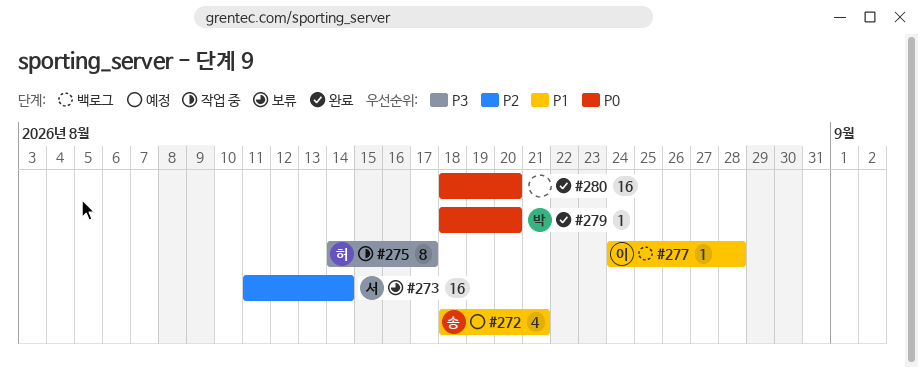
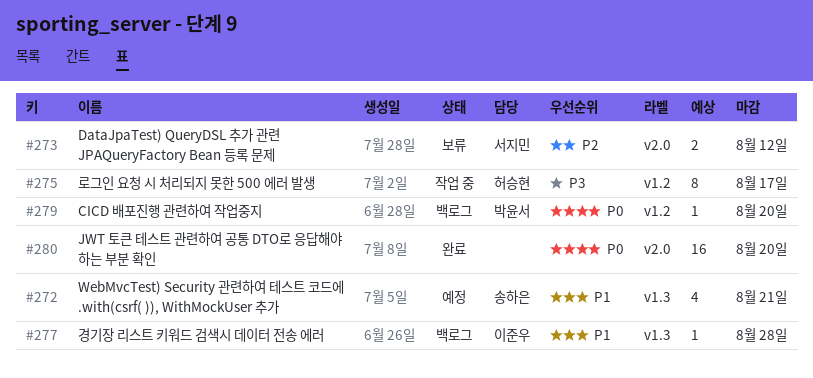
#273, estimate: 16 -> 2
#273, due: Aug 14 -> Aug 12
#279, status: 완료 -> 백로그

